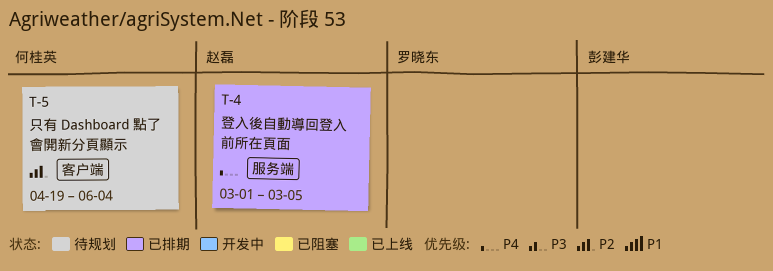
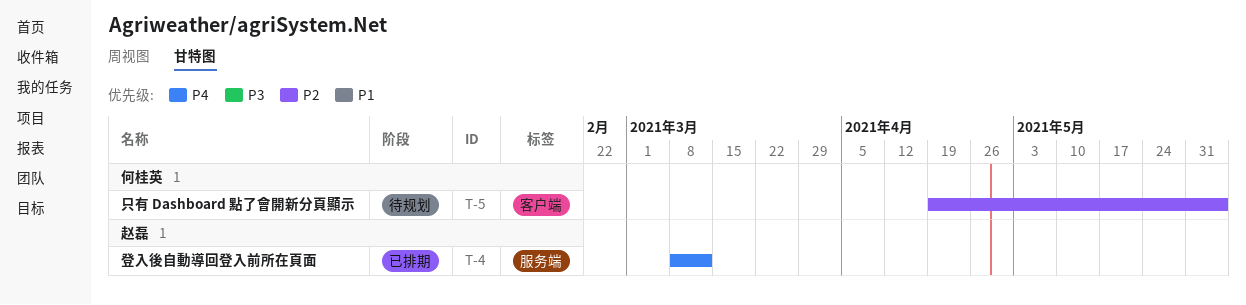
T-4, start: Mar 1 -> Mar 8
T-4, due: Mar 5 -> Mar 12

